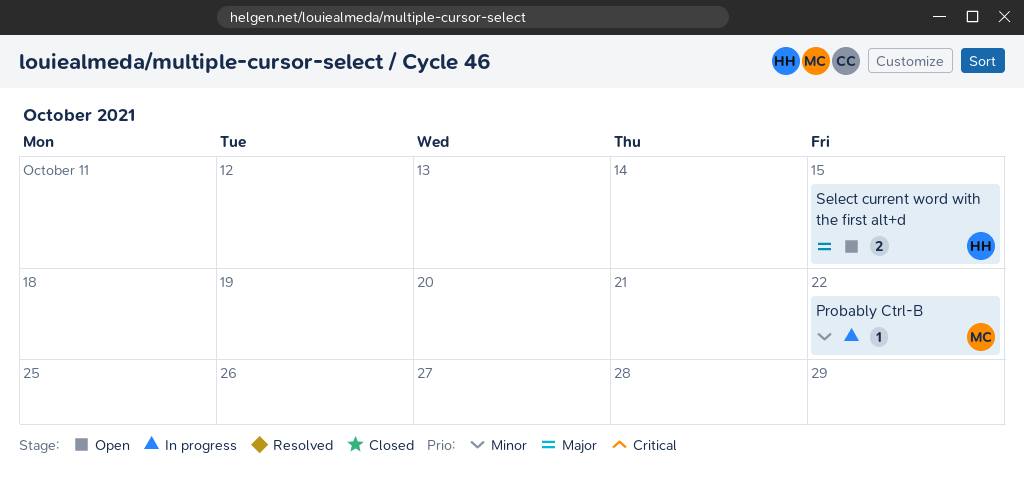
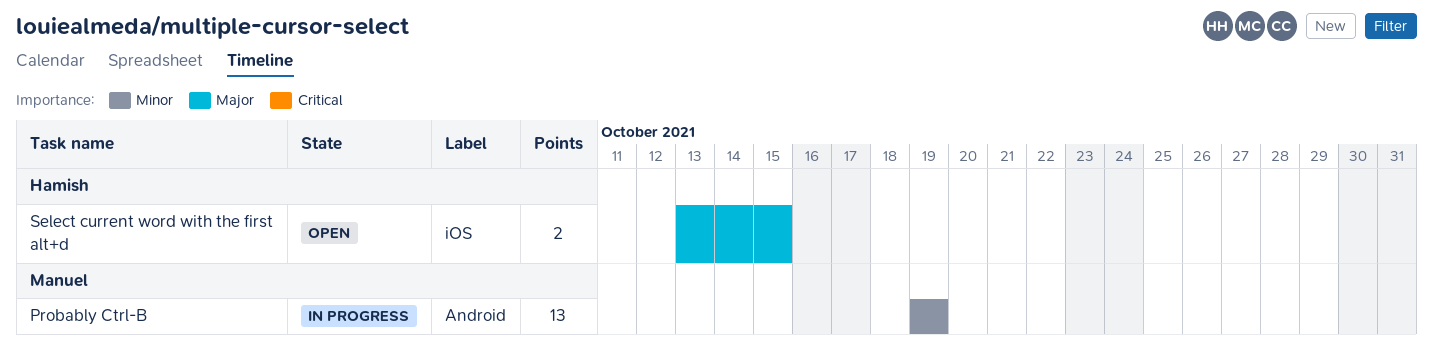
Probably Ctrl-B, estimate: 1 -> 13
Probably Ctrl-B, due: Oct 22 -> Oct 19

